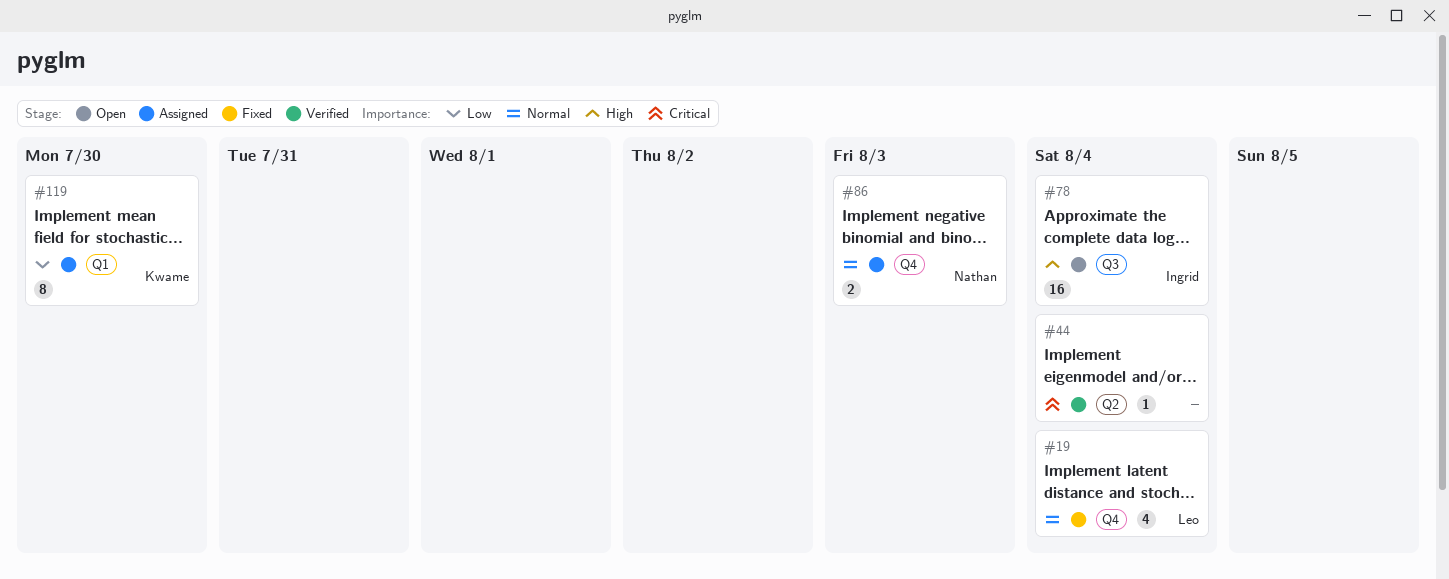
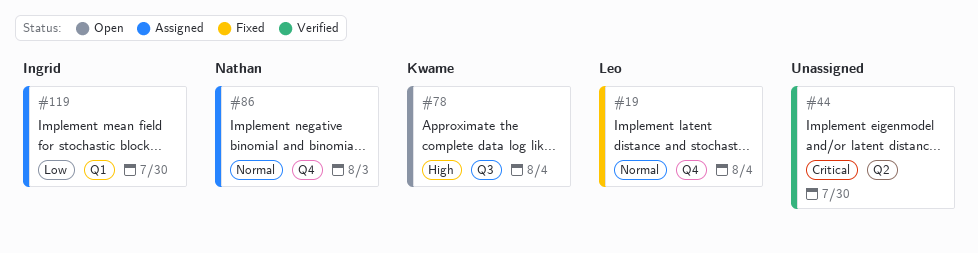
#44, due: Aug 4 -> Jul 30
#78, owner: Ingrid -> Kwame
#119, owner: Kwame -> Ingrid

